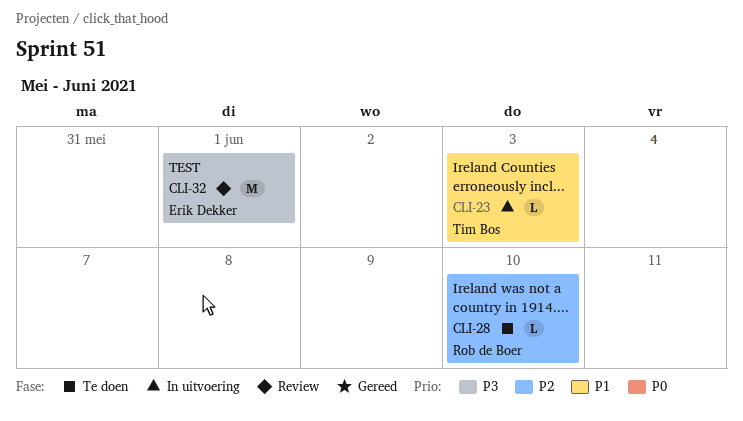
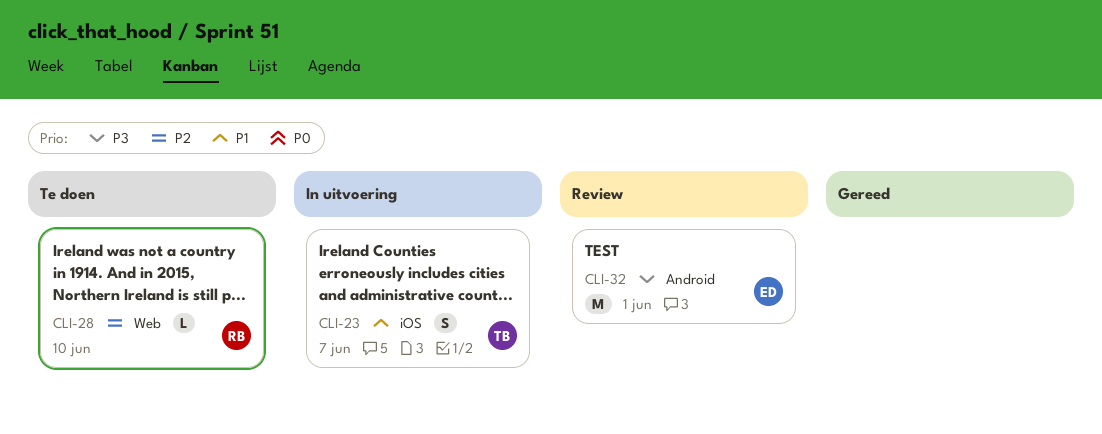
CLI-23, estimate: L -> S
CLI-23, due: Jun 3 -> Jun 7

